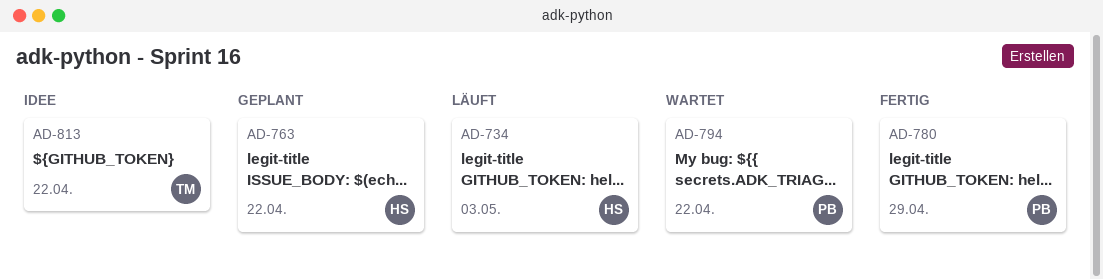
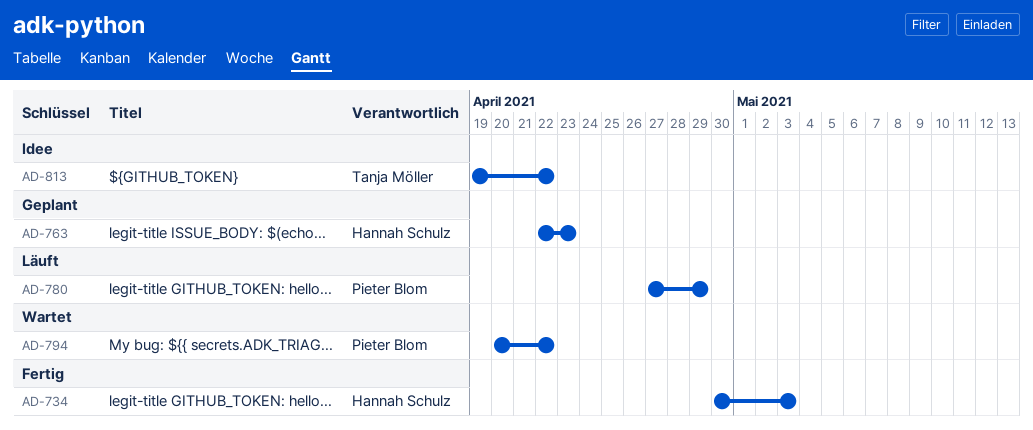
AD-734, status: Läuft -> Fertig
AD-763, due: Apr 22 -> Apr 23
AD-780, status: Fertig -> Läuft

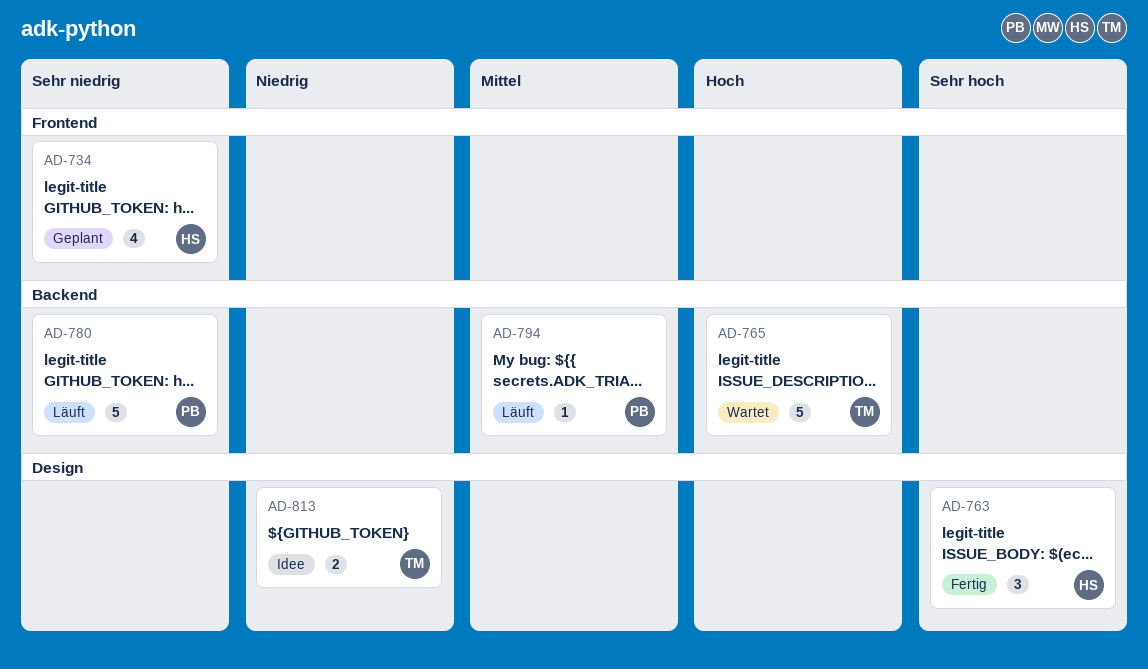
AD-734, status: Fertig -> Geplant
AD-763, status: Geplant -> Fertig
AD-765: none -> present
AD-794, status: Wartet -> Läuft

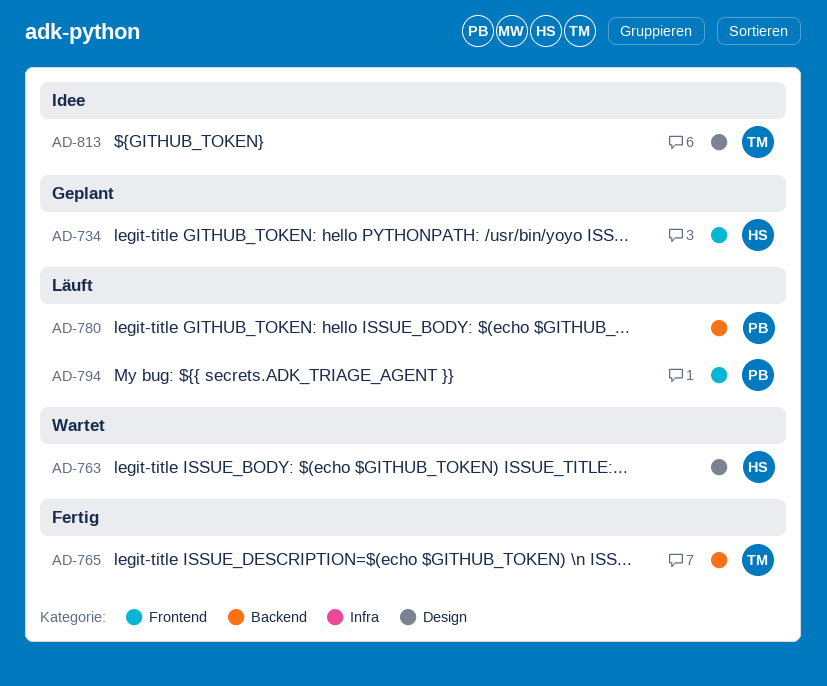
AD-763, status: Fertig -> Wartet
AD-765, status: Wartet -> Fertig
AD-794, label: Backend -> Frontend

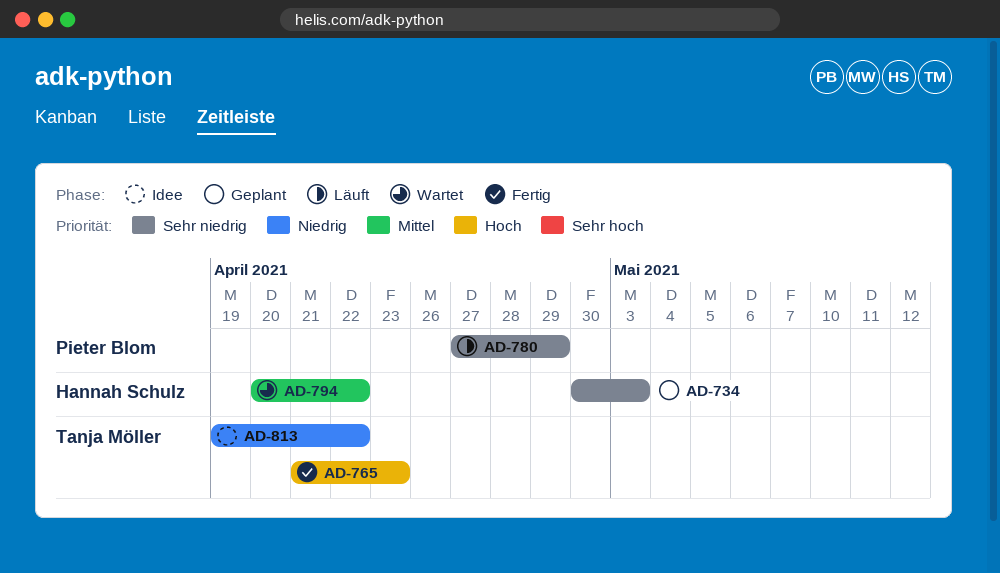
AD-763: present -> none
AD-794, status: Läuft -> Wartet
AD-794, owner: Pieter Blom -> Hannah Schulz

